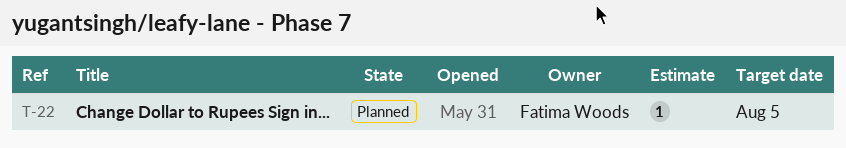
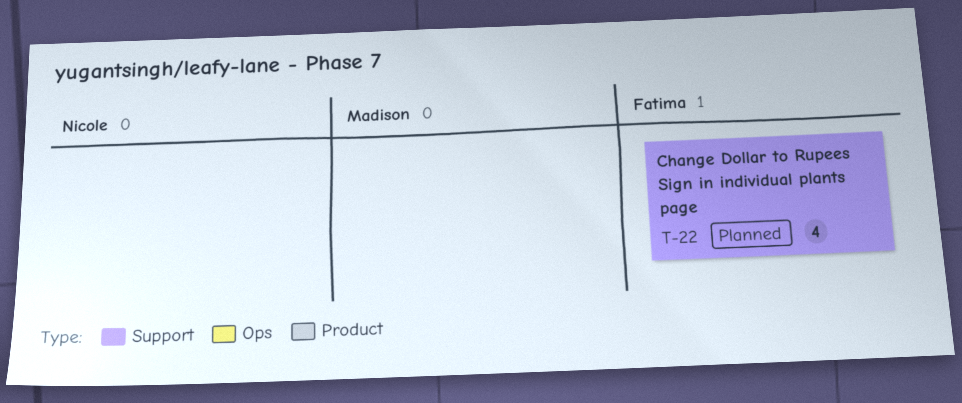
T-22, estimate: 1 -> 4

